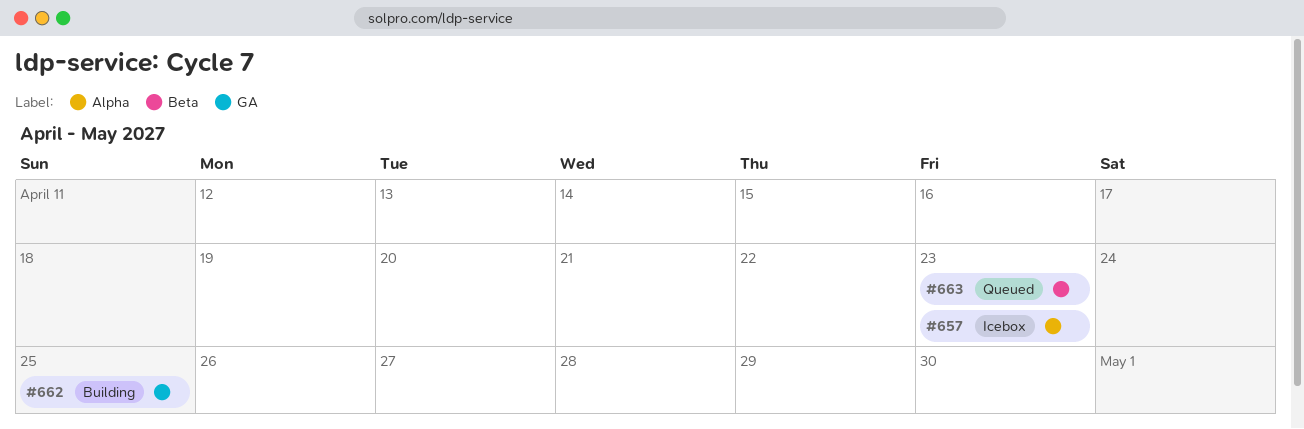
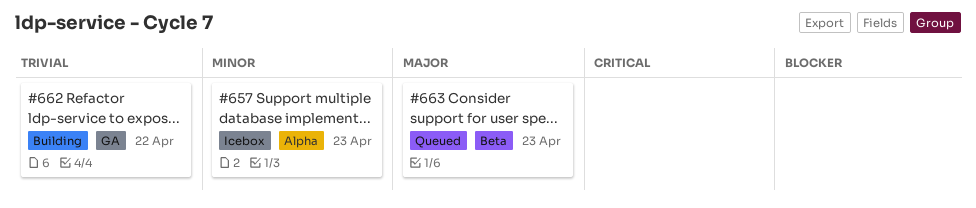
#662, due: Apr 25 -> Apr 22

